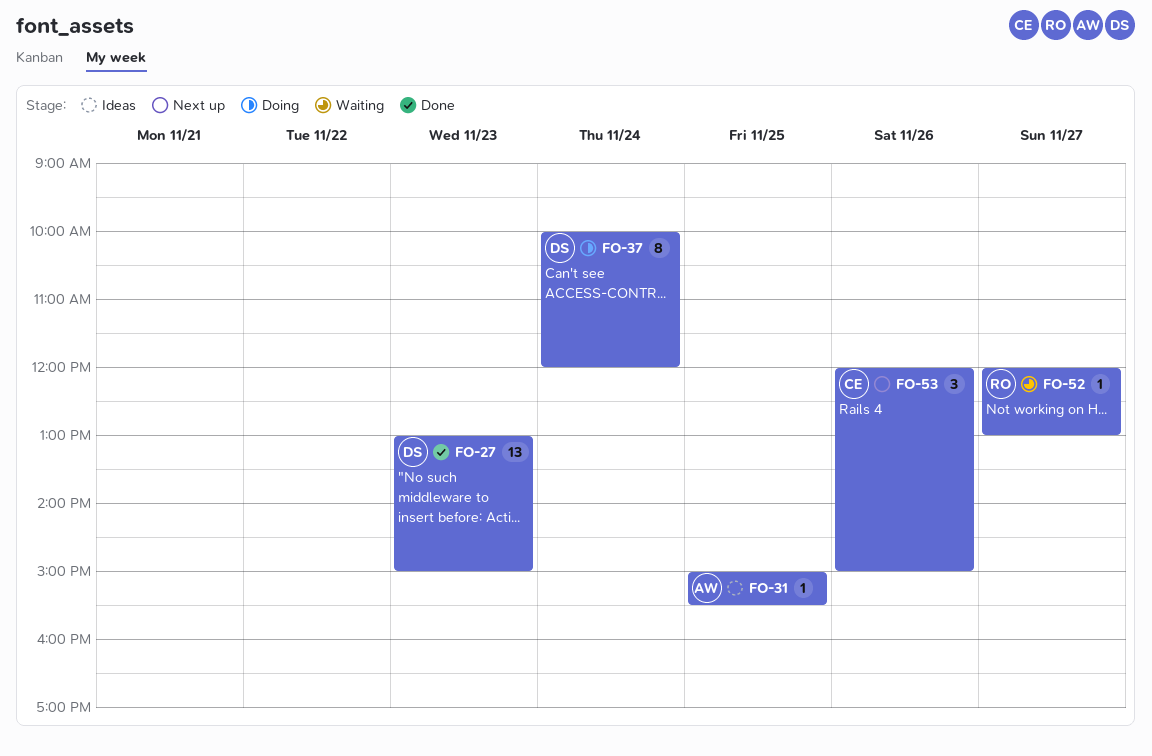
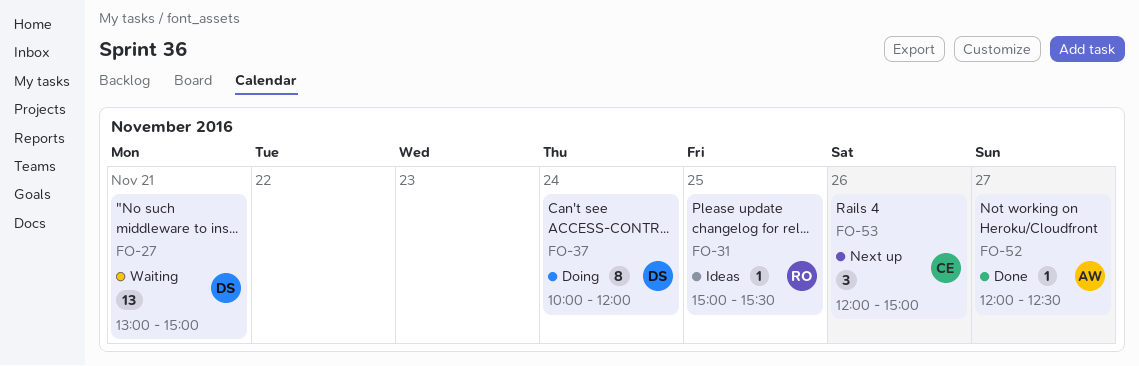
FO-27, status: Done -> Waiting
FO-27, day: Nov 23 -> Nov 21
FO-31, owner: AW -> RO
FO-52, status: Waiting -> Done
FO-52, owner: RO -> AW
FO-52, ends: 13:00 -> 12:30

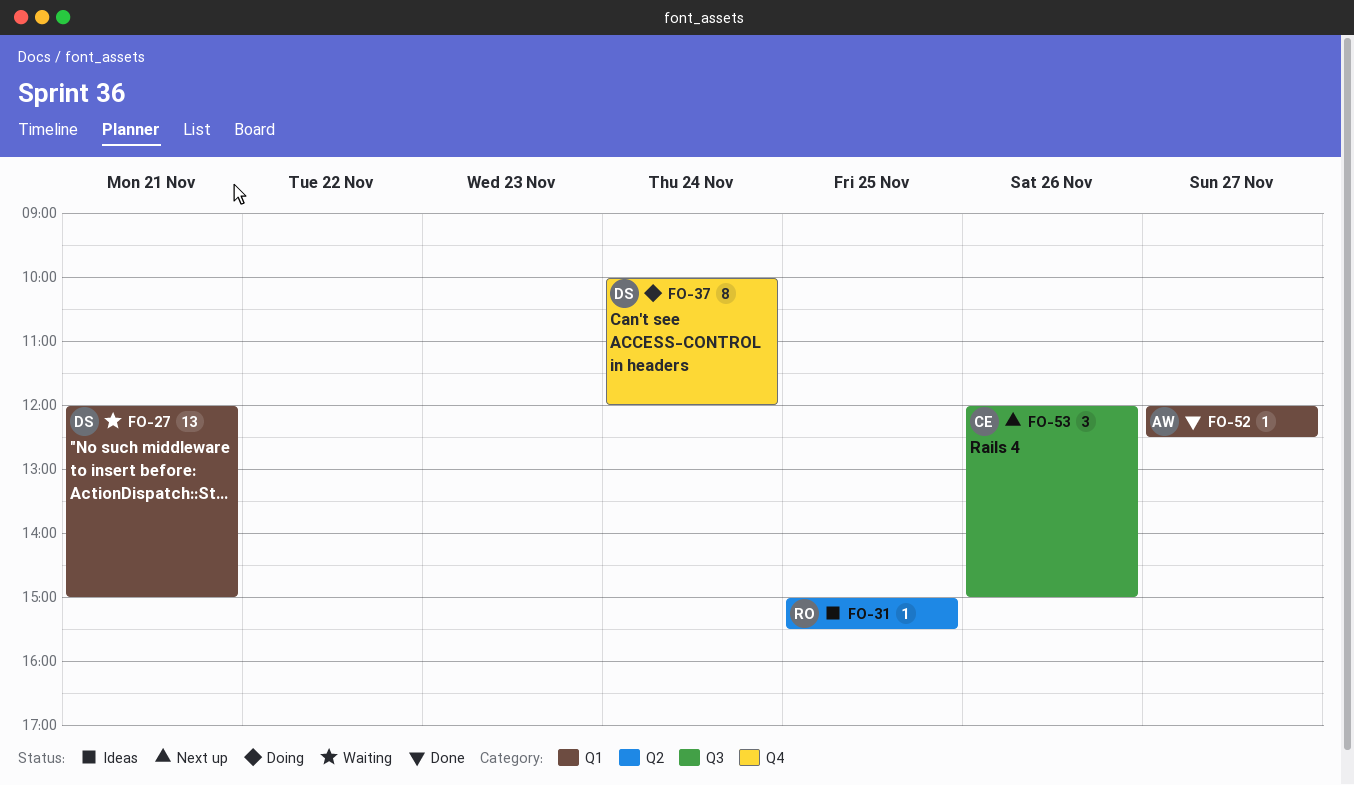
FO-27, begins: 13:00 -> 12:00

